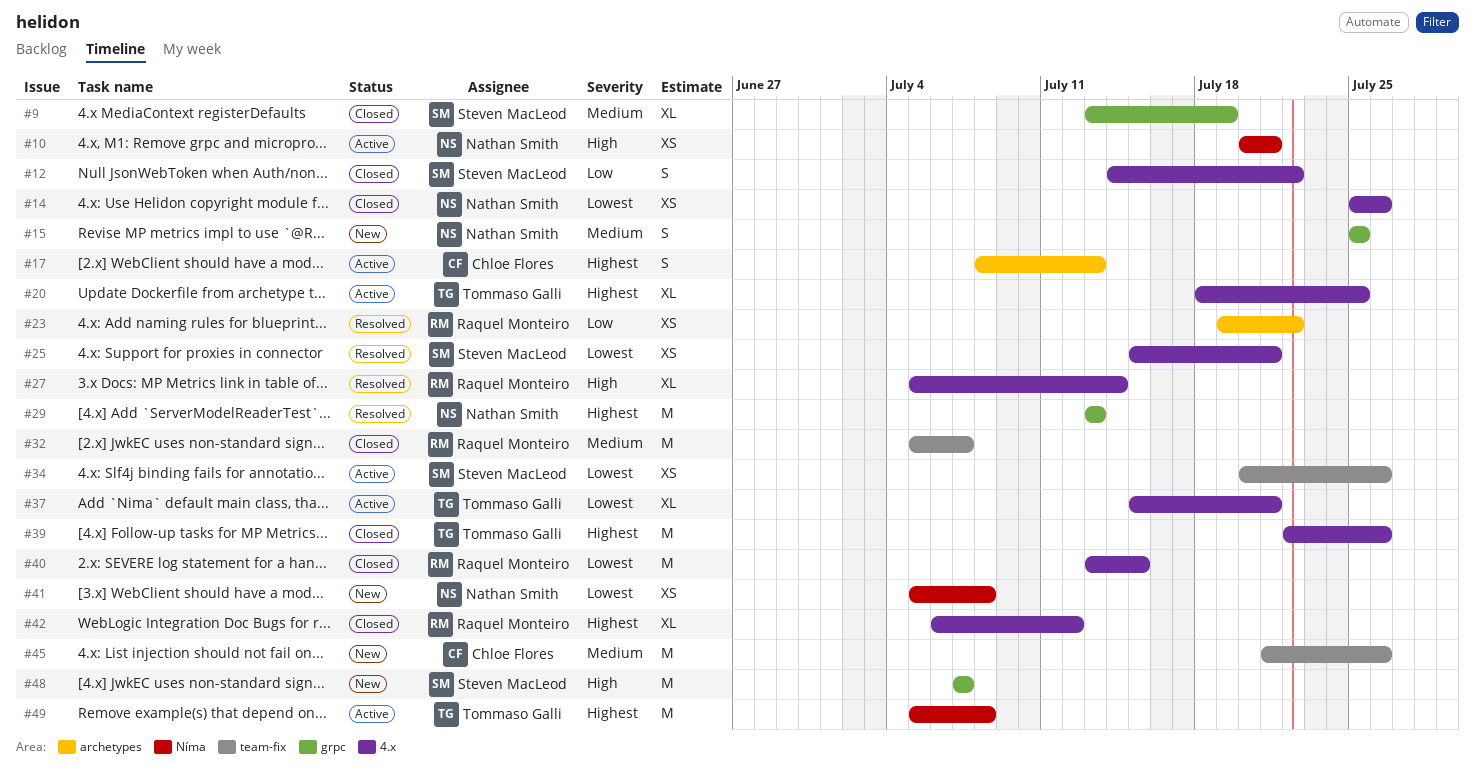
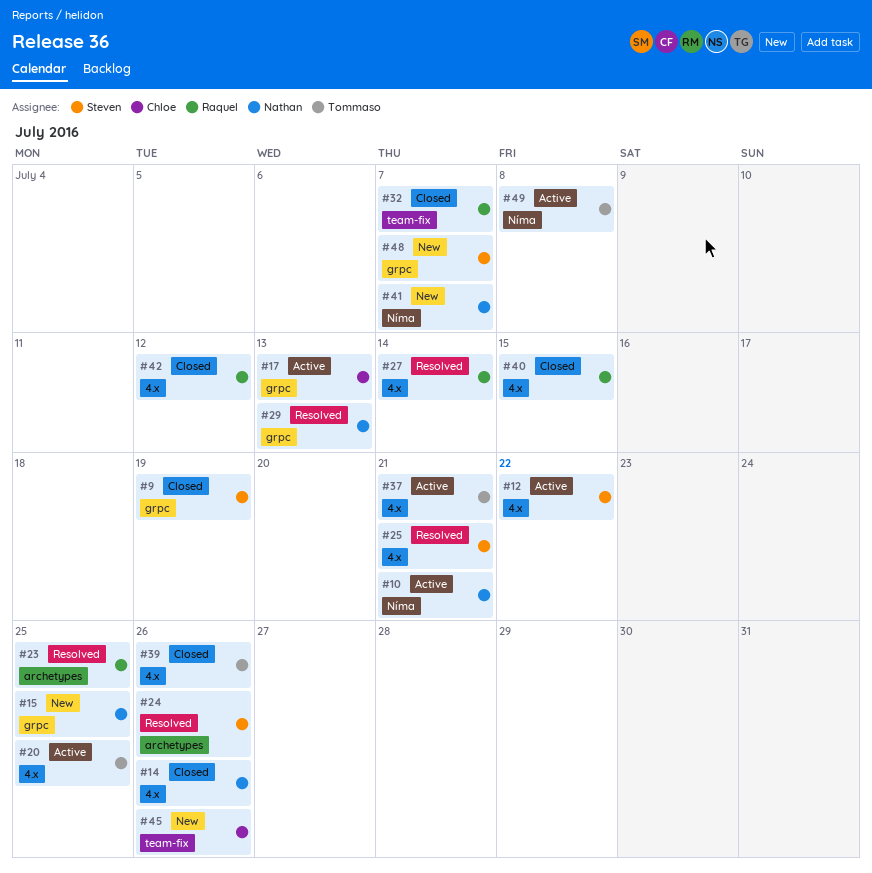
#12, status: Closed -> Active
#17, label: archetypes -> grpc
#23, due: Jul 22 -> Jul 25
#24: none -> present
#34: present -> none
#41, due: Jul 8 -> Jul 7

